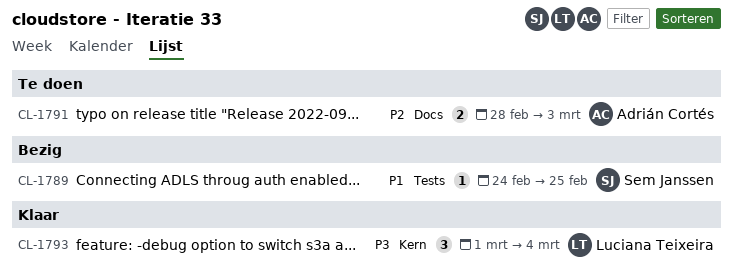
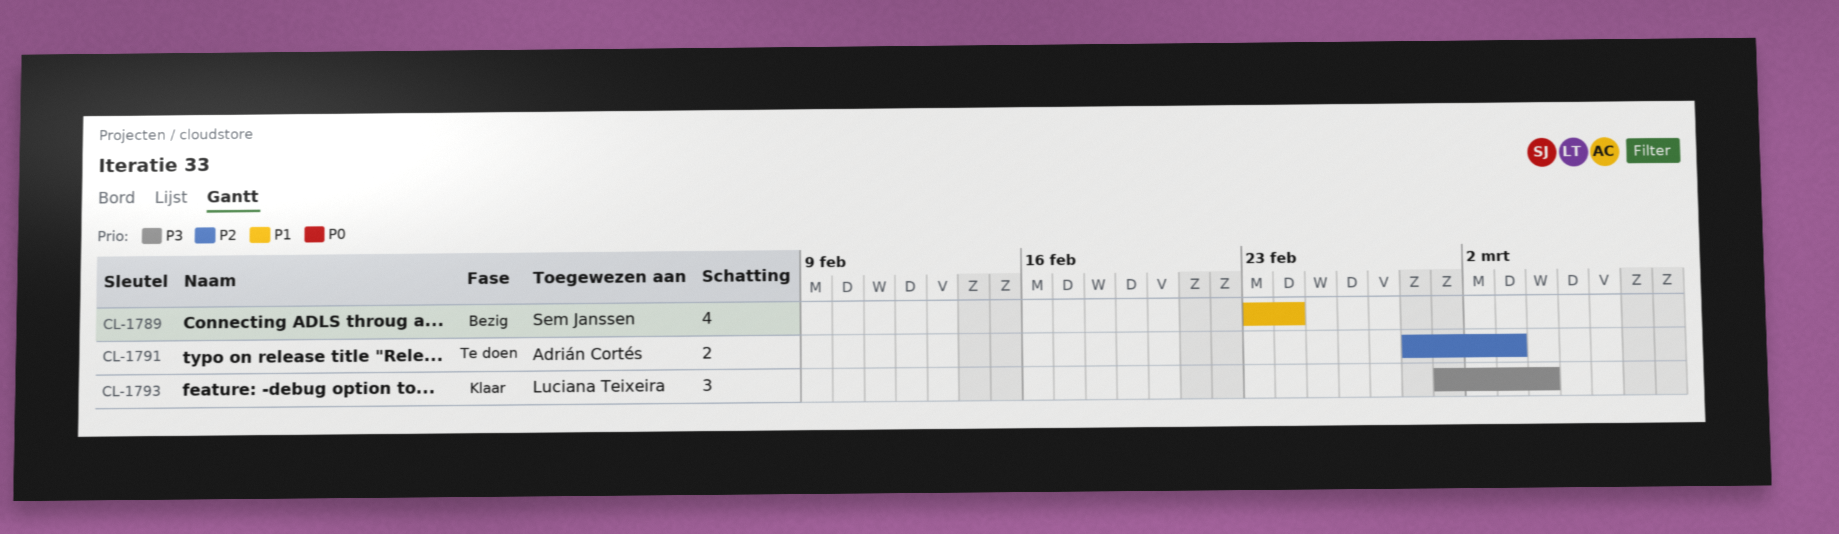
CL-1789, estimate: 1 -> 4
CL-1789, start: Feb 24 -> Feb 23
CL-1789, due: Feb 25 -> Feb 24

